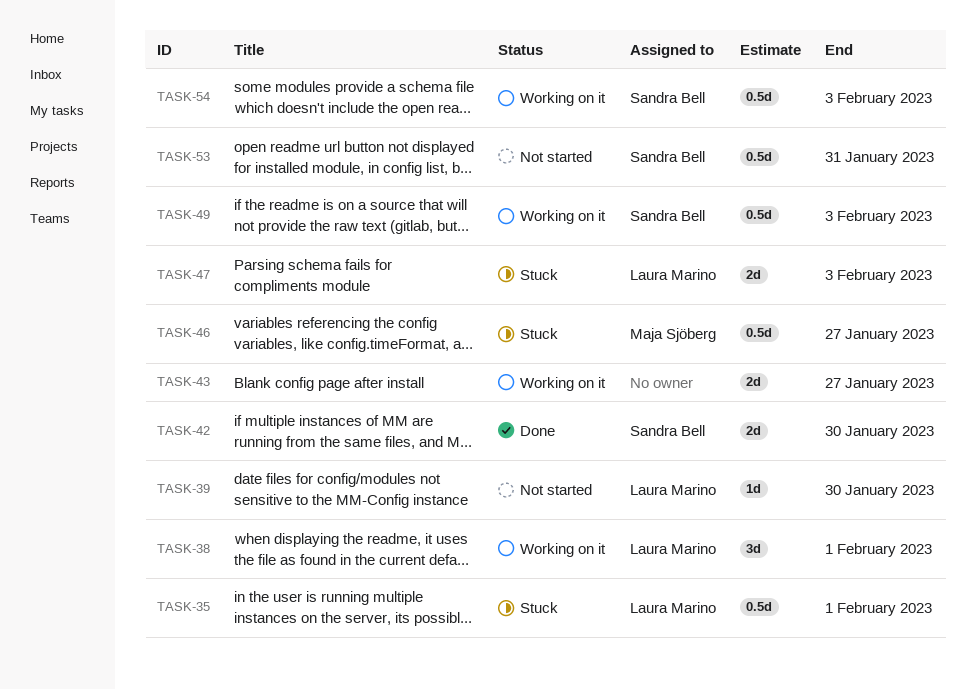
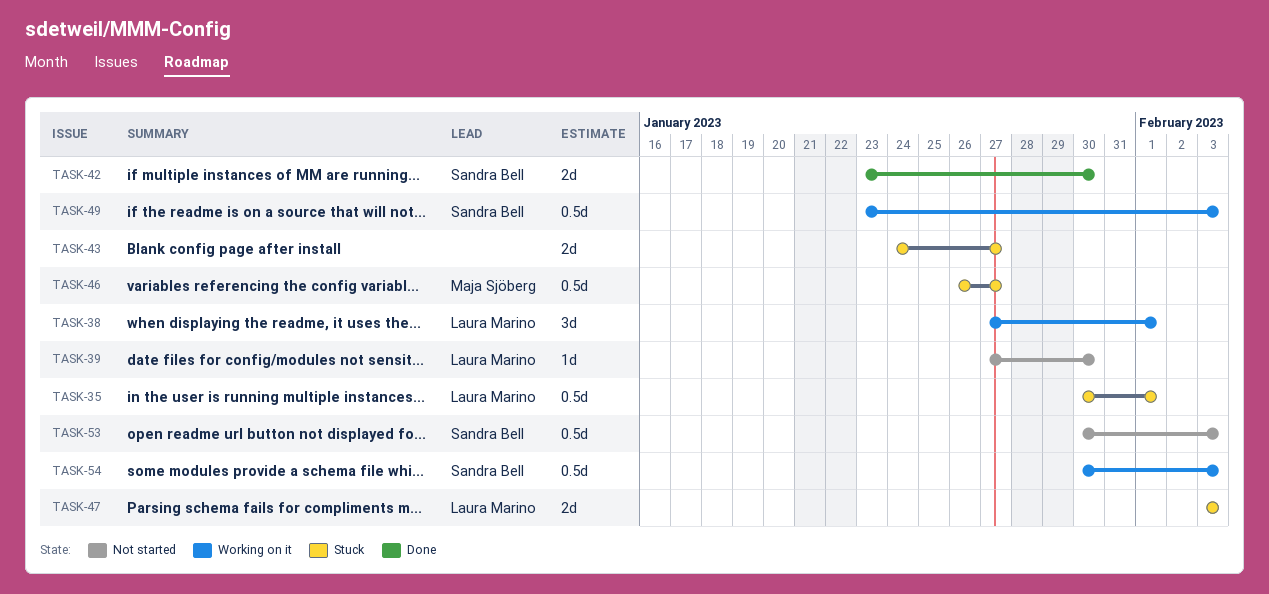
TASK-43, status: Working on it -> Stuck
TASK-53, due: Jan 31 -> Feb 3

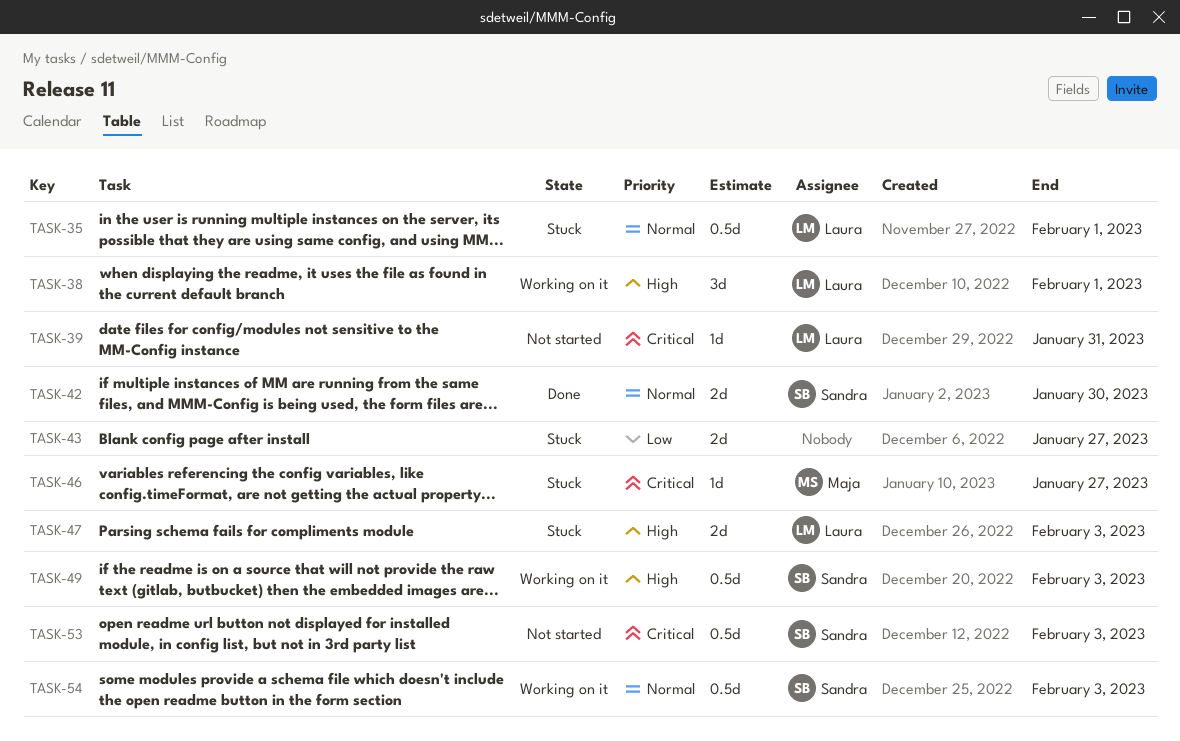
TASK-39, due: Jan 30 -> Jan 31
TASK-46, estimate: 0.5d -> 1d

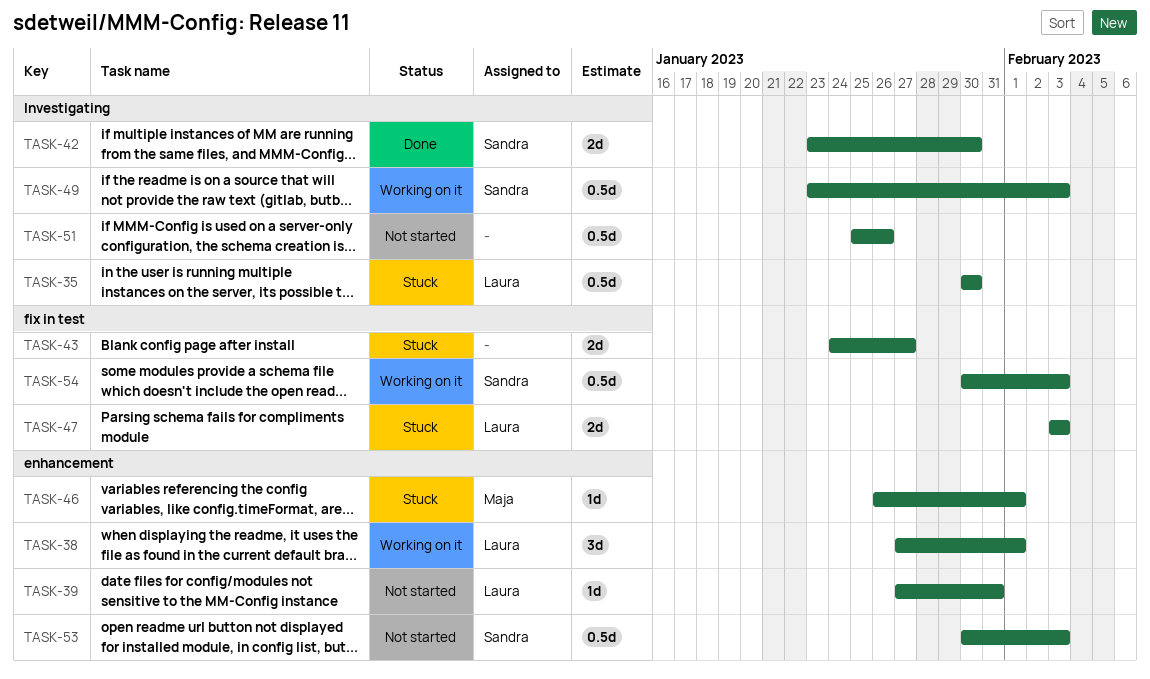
TASK-35, due: Feb 1 -> Jan 30
TASK-46, due: Jan 27 -> Feb 1
TASK-51: none -> present

